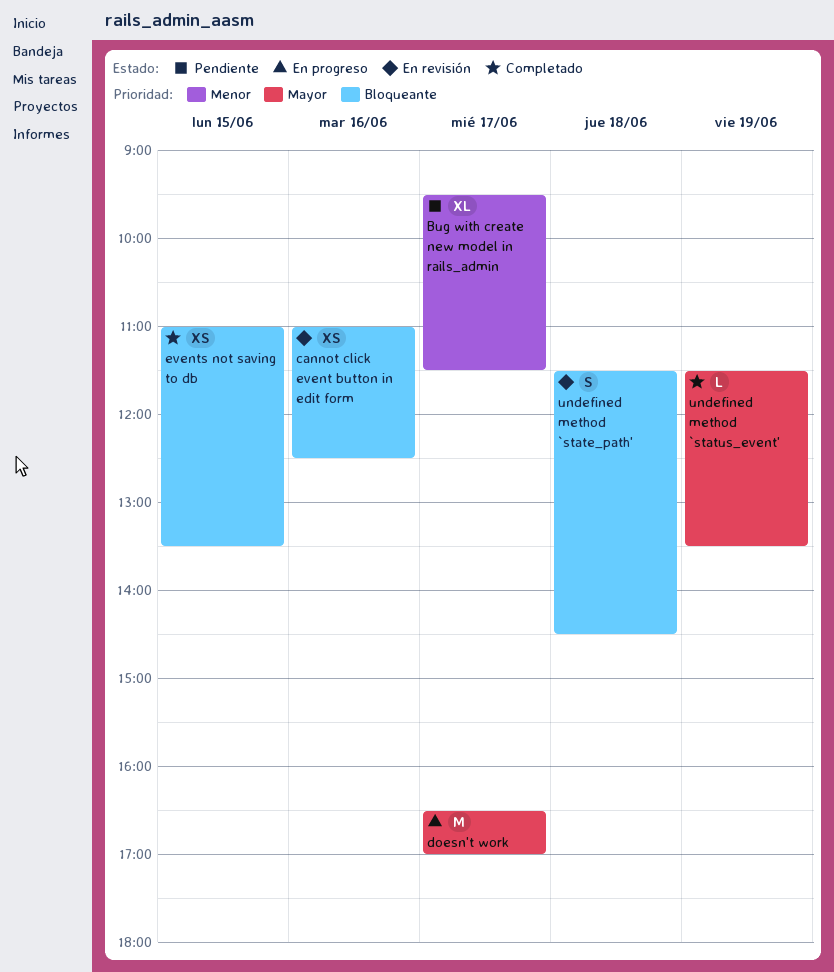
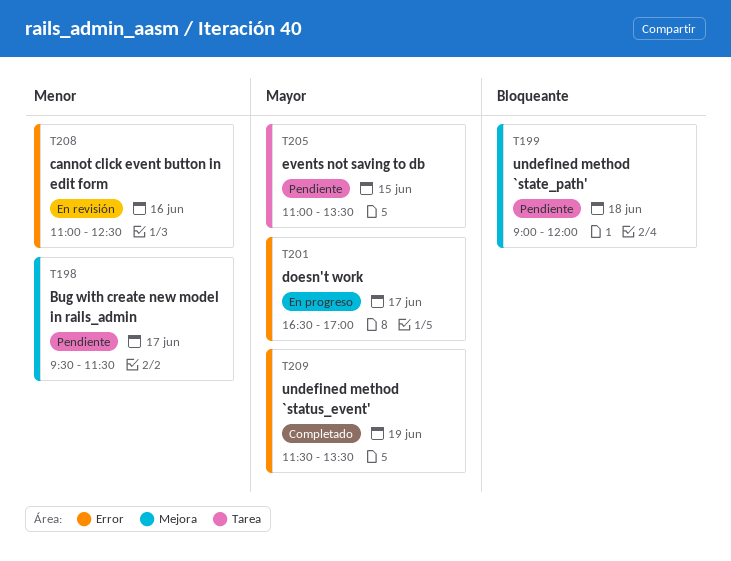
cannot click event button in edit form, priority: Bloqueante -> Menor
events not saving to db, status: Completado -> Pendiente
events not saving to db, priority: Bloqueante -> Mayor
undefined method `state_path', status: En revisión -> Pendiente
undefined method `state_path', begins: 11:30 -> 09:00
undefined method `state_path', ends: 14:30 -> 12:00

